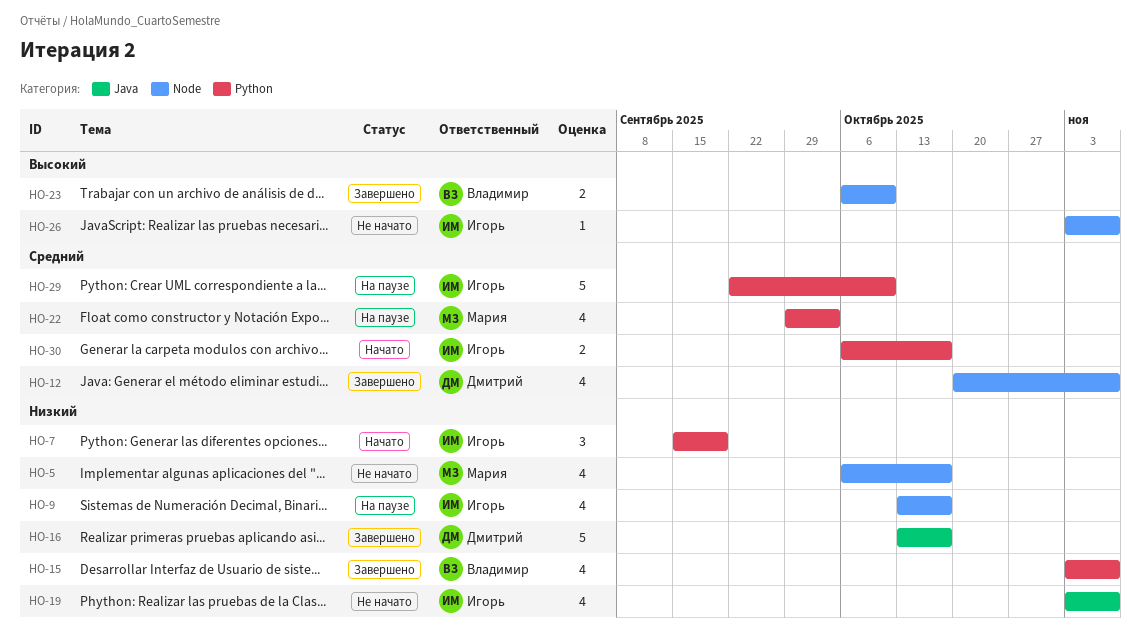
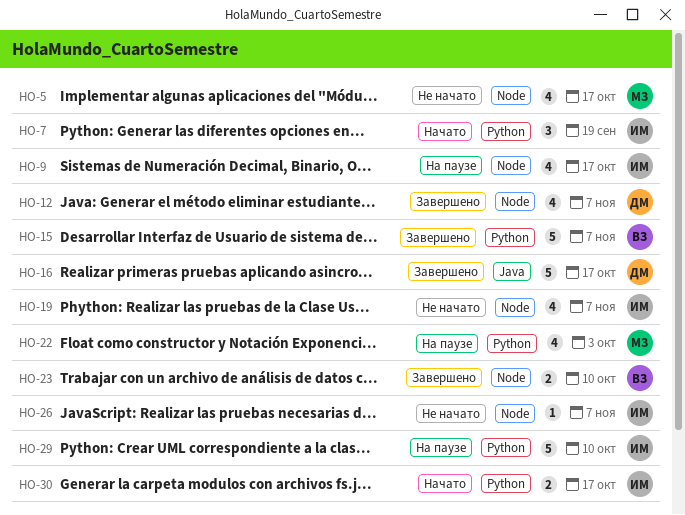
HO-15, estimate: 4 -> 5
HO-19, label: Java -> Node

